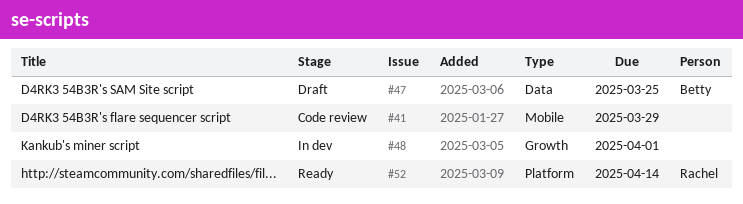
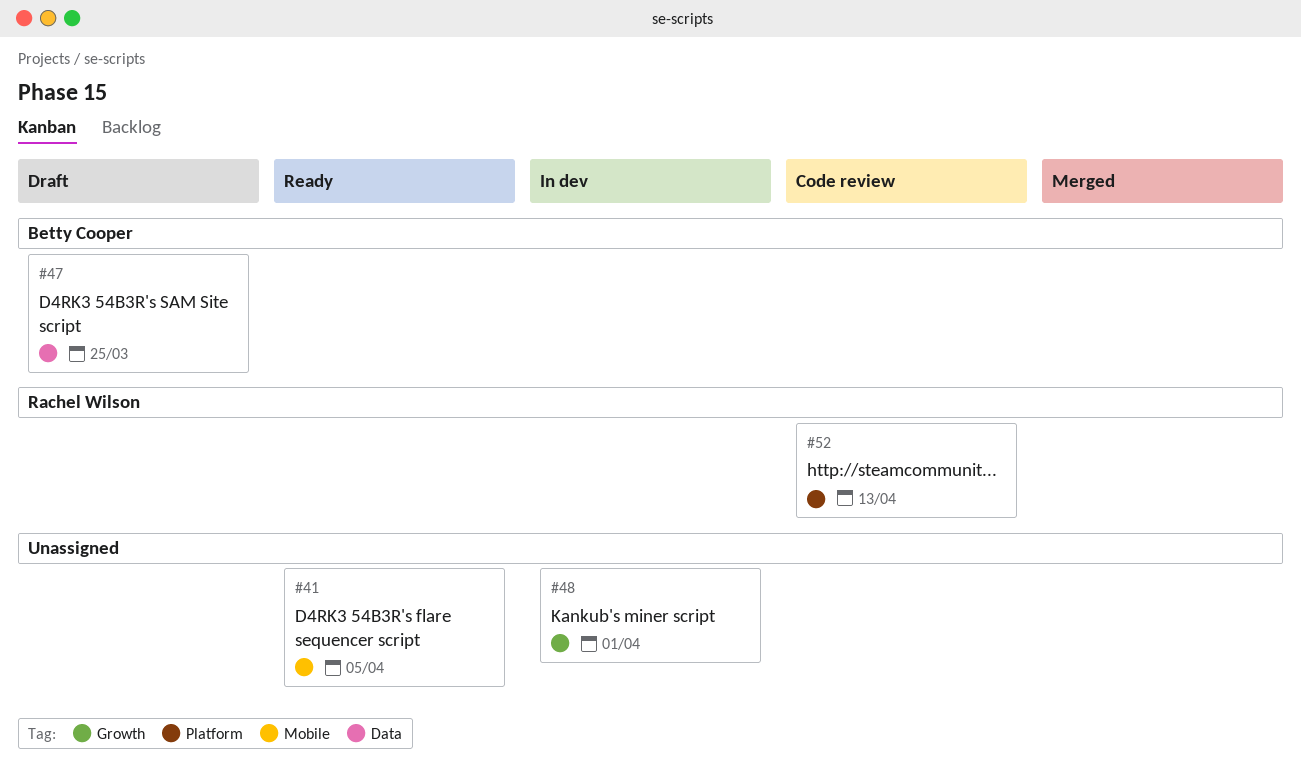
#41, status: Code review -> Ready
#41, due: Mar 29 -> Apr 5
#52, status: Ready -> Code review
#52, due: Apr 14 -> Apr 13

